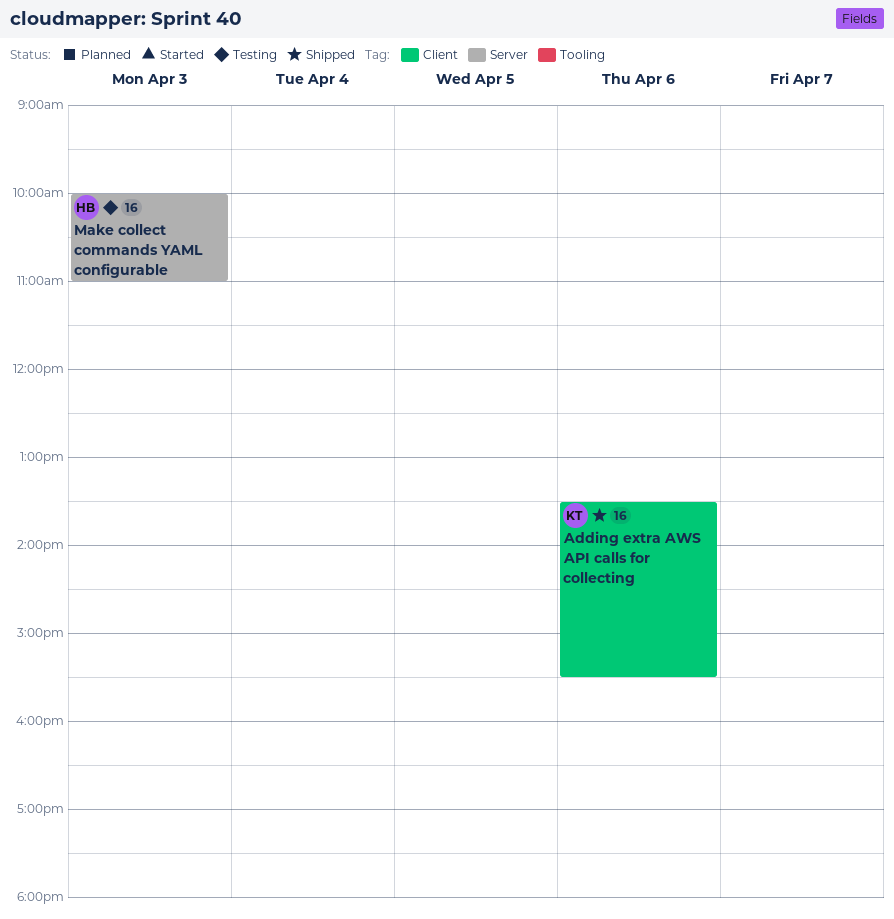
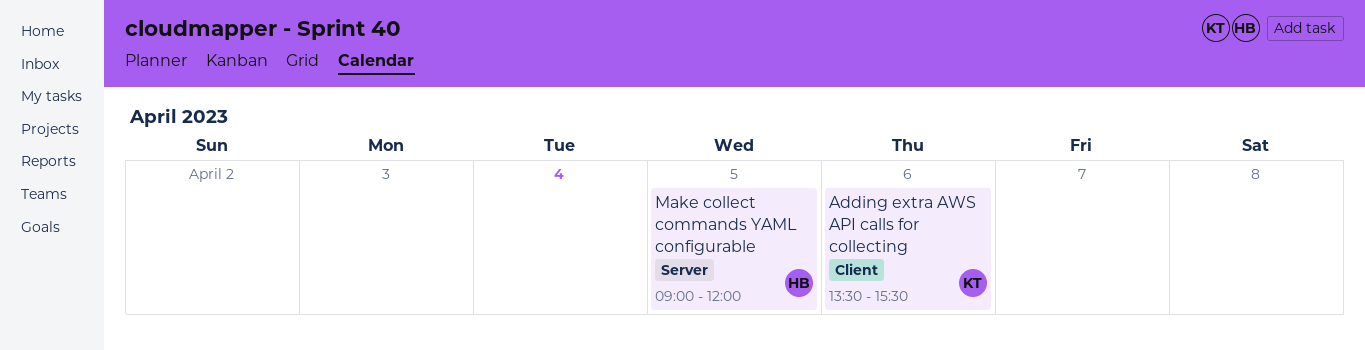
Make collect commands YAML configurable, day: Apr 3 -> Apr 5
Make collect commands YAML configurable, begins: 10:00 -> 09:00
Make collect commands YAML configurable, ends: 11:00 -> 12:00

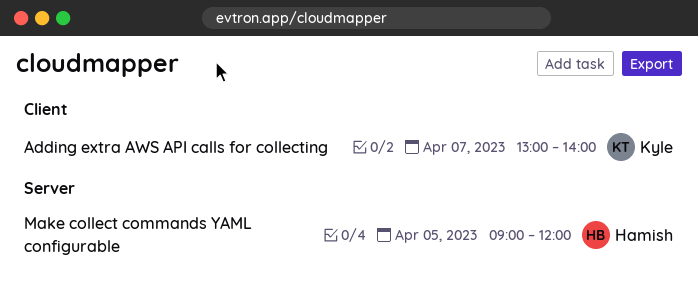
Adding extra AWS API calls for collecting, day: Apr 6 -> Apr 7
Adding extra AWS API calls for collecting, begins: 13:30 -> 13:00
Adding extra AWS API calls for collecting, ends: 15:30 -> 14:00

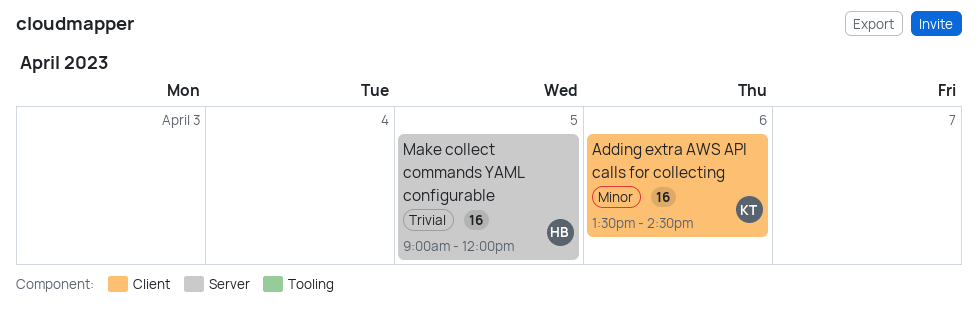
Adding extra AWS API calls for collecting, day: Apr 7 -> Apr 6
Adding extra AWS API calls for collecting, begins: 13:00 -> 13:30
Adding extra AWS API calls for collecting, ends: 14:00 -> 14:30

